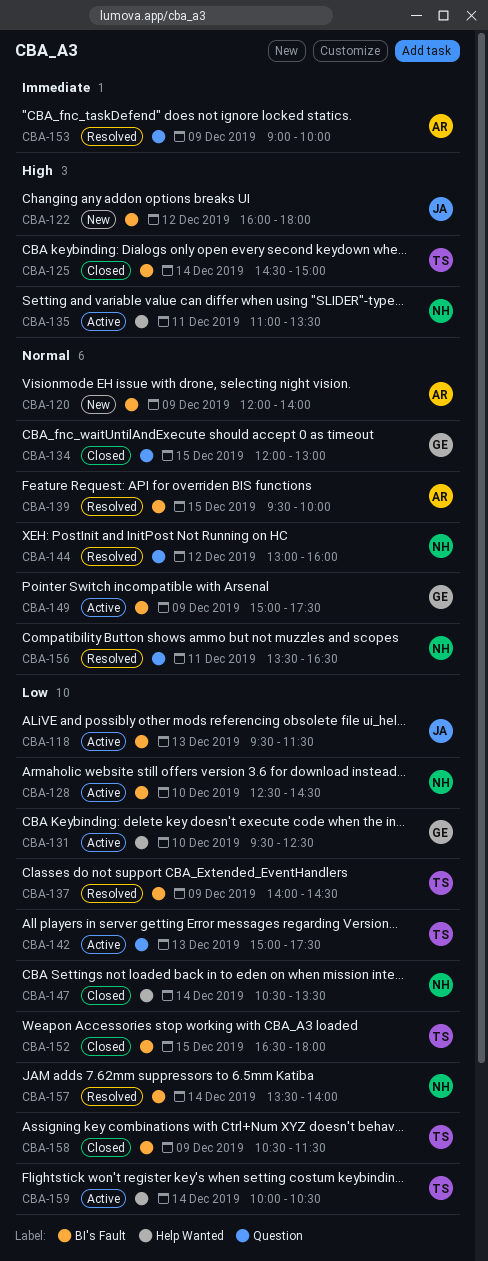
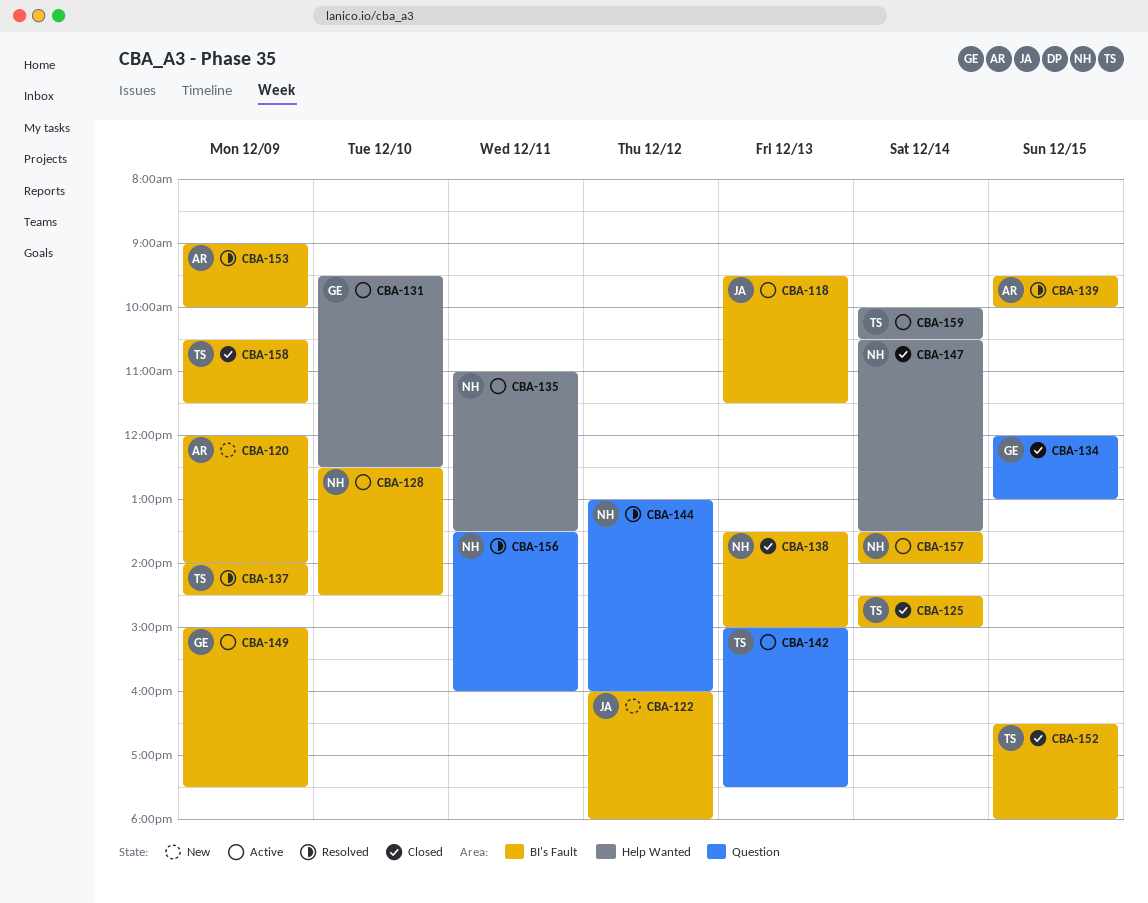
CBA-138: none -> present
CBA-153, label: Question -> BI's Fault
CBA-156, ends: 16:30 -> 16:00
CBA-157, status: Resolved -> Active

